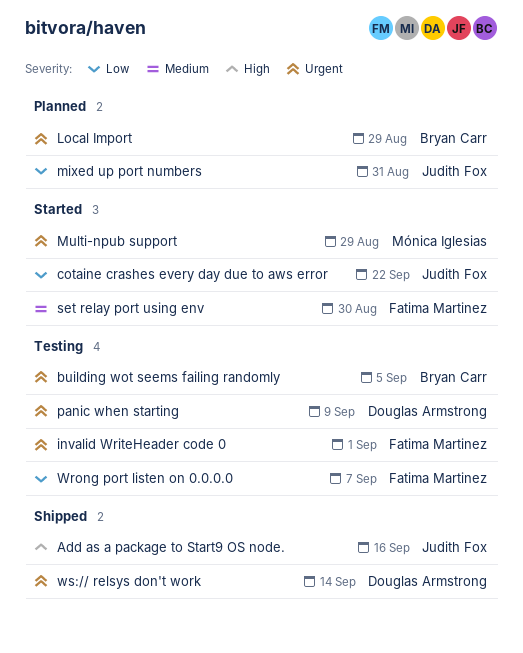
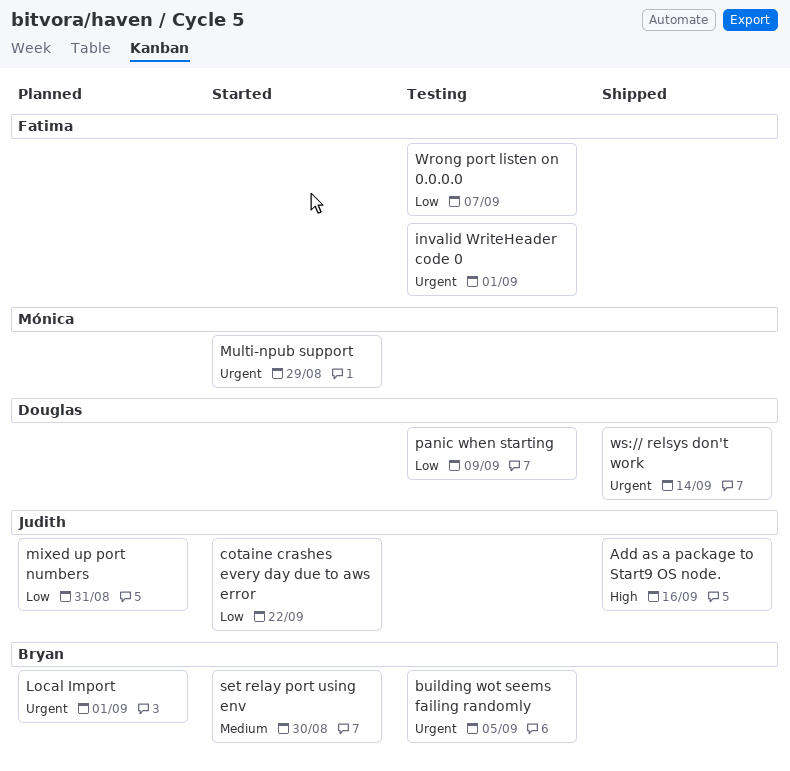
Local Import, due: Aug 29 -> Sep 1
panic when starting, priority: Urgent -> Low
set relay port using env, owner: Fatima Martinez -> Bryan Carr

